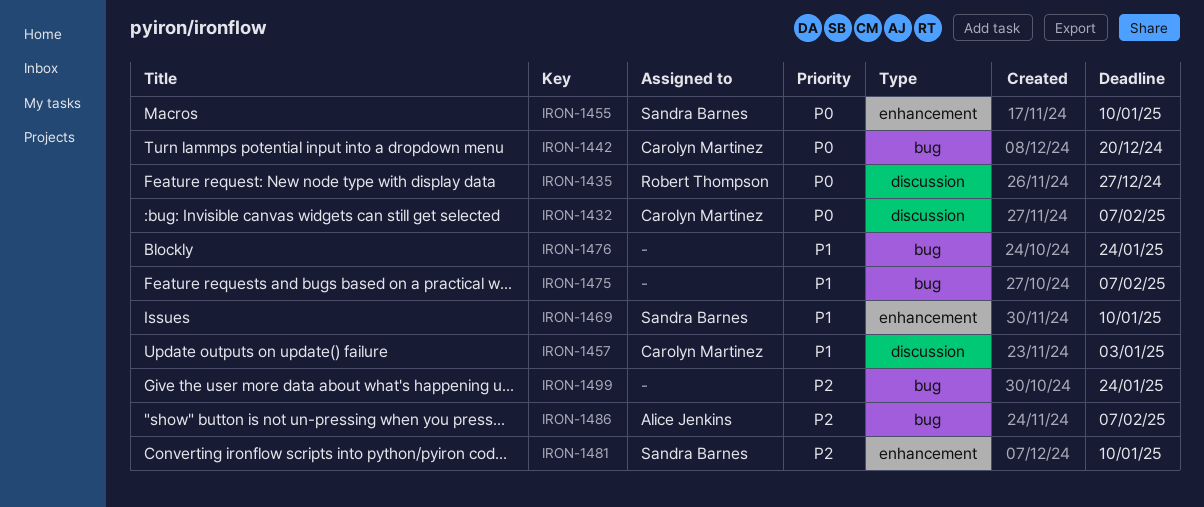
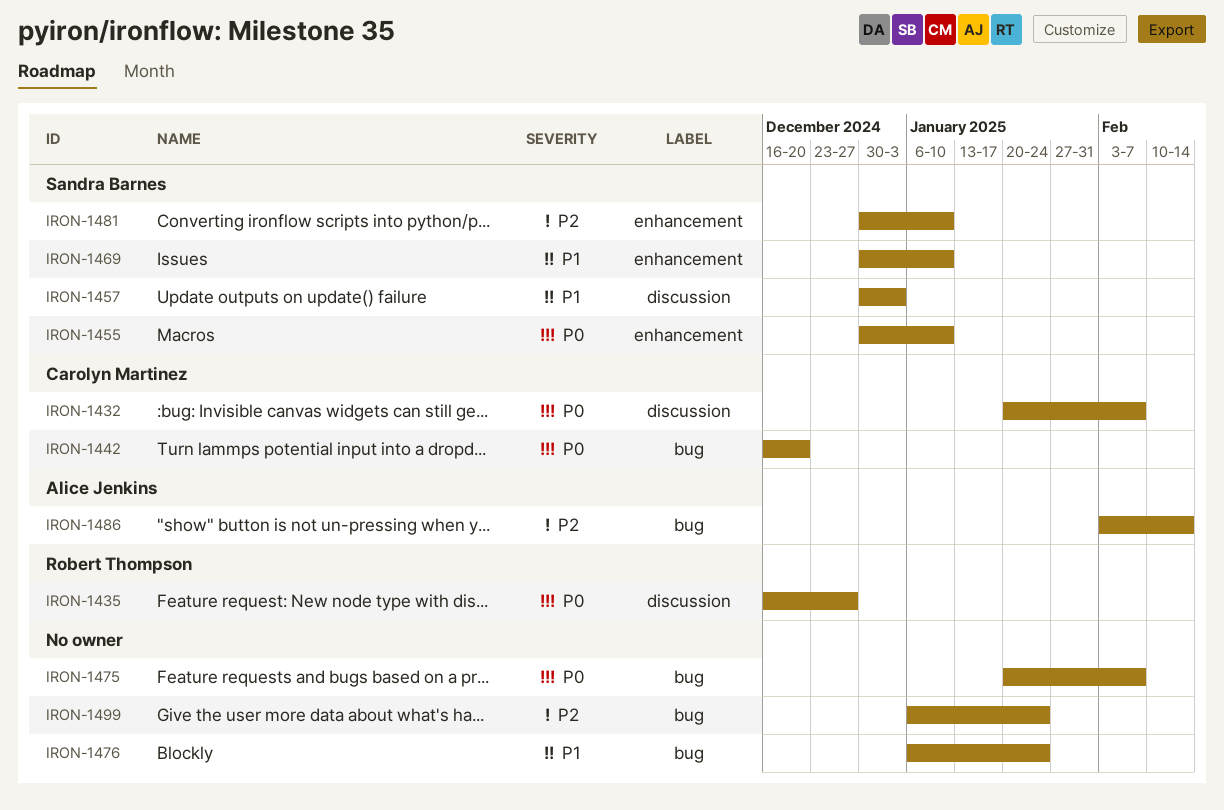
IRON-1457, owner: Carolyn Martinez -> Sandra Barnes
IRON-1475, priority: P1 -> P0
IRON-1486, due: Feb 7 -> Feb 14

